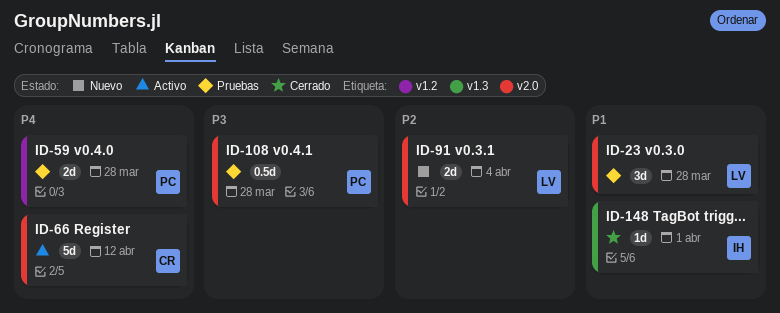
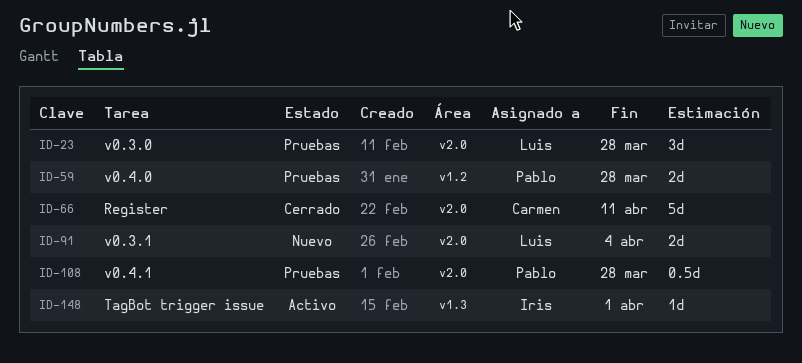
ID-66, status: Activo -> Cerrado
ID-66, due: Apr 12 -> Apr 11
ID-148, status: Cerrado -> Activo

